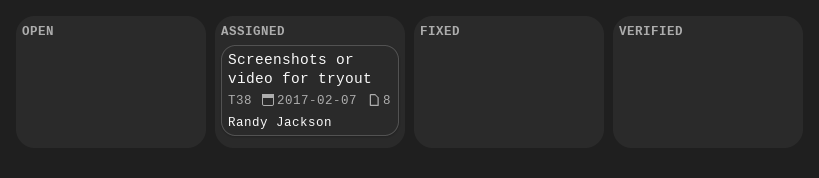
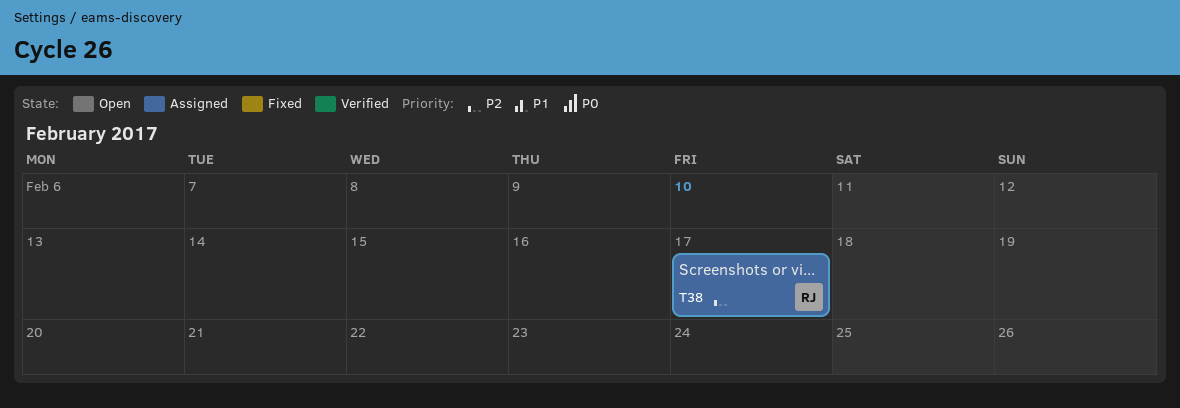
T38, due: Feb 7 -> Feb 17

